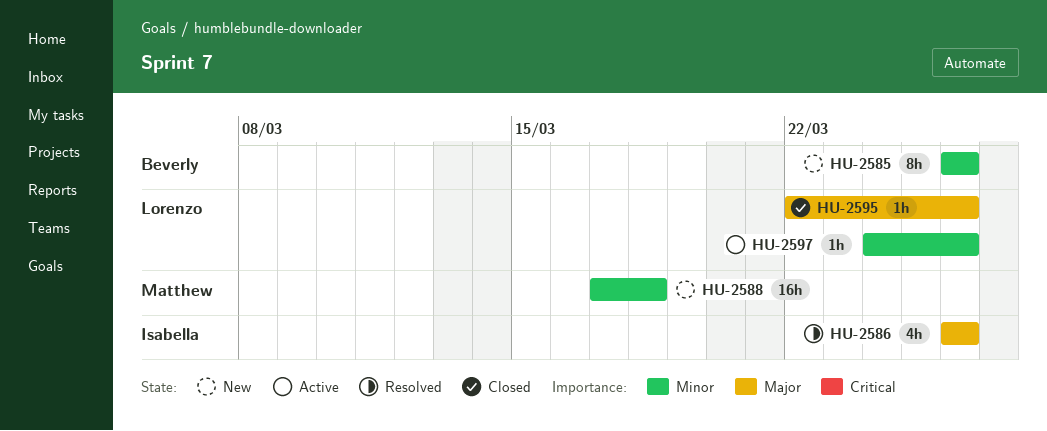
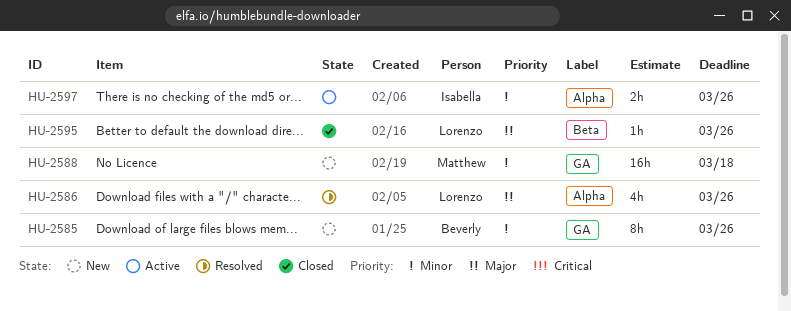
HU-2586, owner: Isabella -> Lorenzo
HU-2597, owner: Lorenzo -> Isabella
HU-2597, estimate: 1h -> 2h

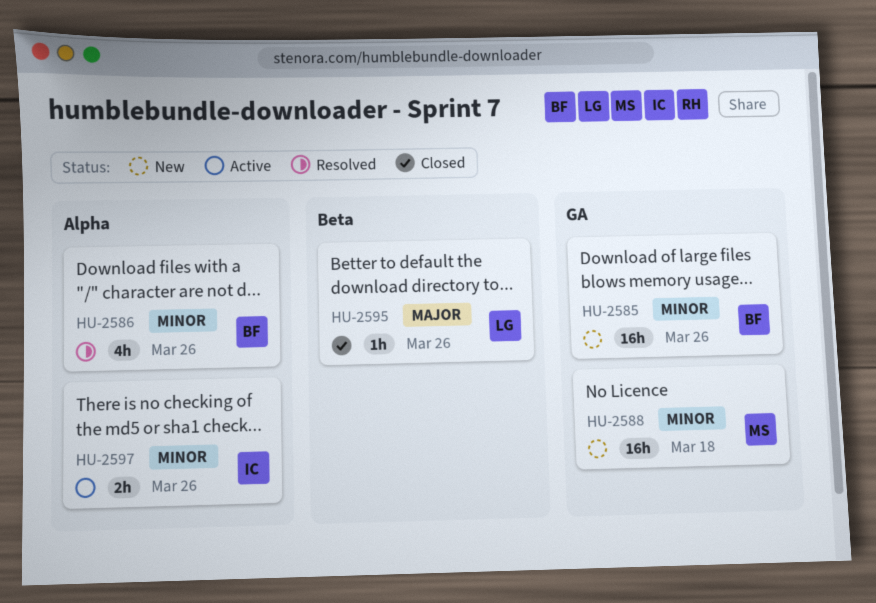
HU-2585, estimate: 8h -> 16h
HU-2586, owner: Lorenzo -> Beverly
HU-2586, priority: Major -> Minor

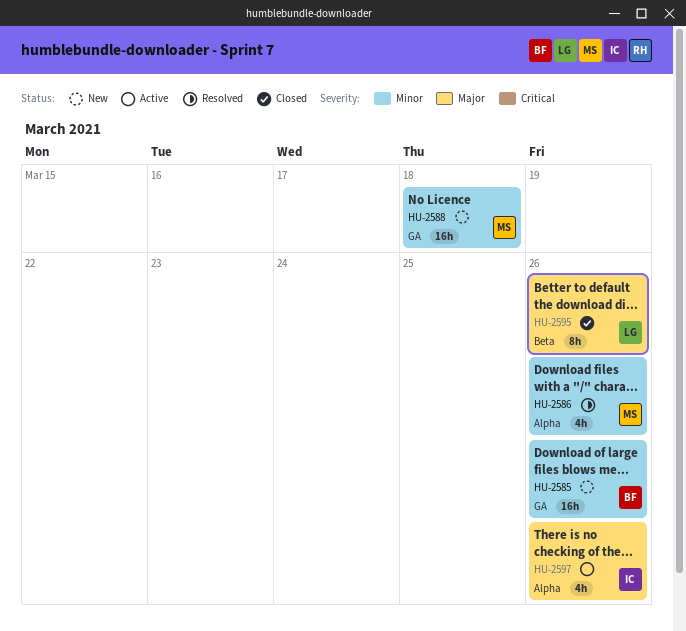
HU-2586, owner: BF -> MS
HU-2595, estimate: 1h -> 8h
HU-2597, priority: Minor -> Major
HU-2597, estimate: 2h -> 4h

